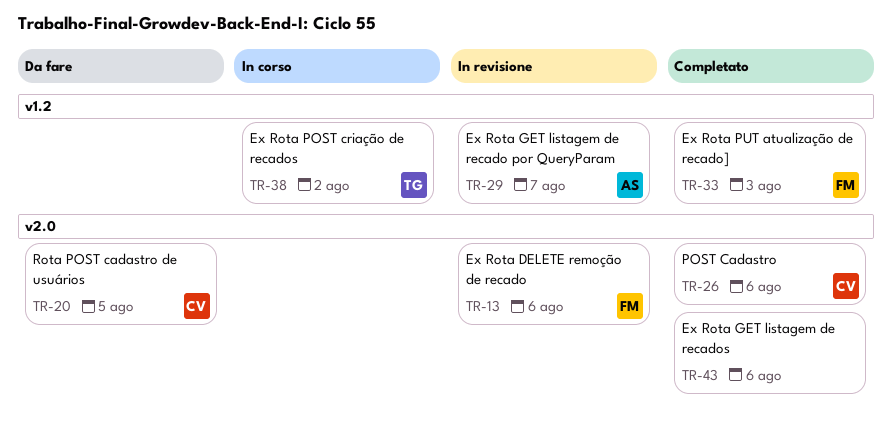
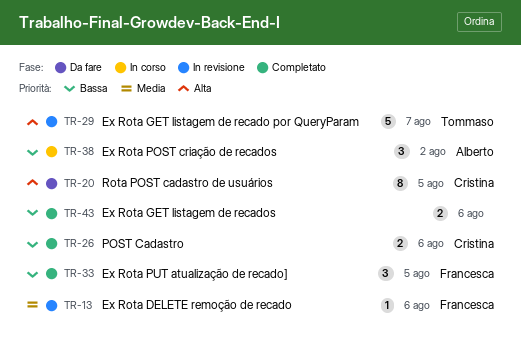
TR-29, owner: Alberto -> Tommaso
TR-33, due: Aug 3 -> Aug 5
TR-38, owner: Tommaso -> Alberto

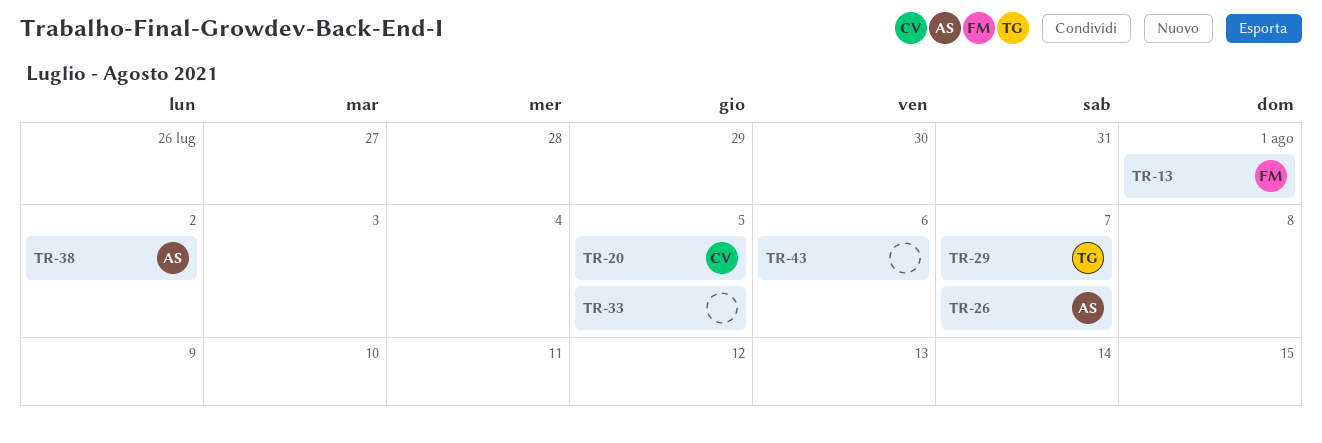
TR-13, due: Aug 6 -> Aug 1
TR-26, owner: Cristina -> Alberto
TR-26, due: Aug 6 -> Aug 7
TR-33, owner: Francesca -> none

